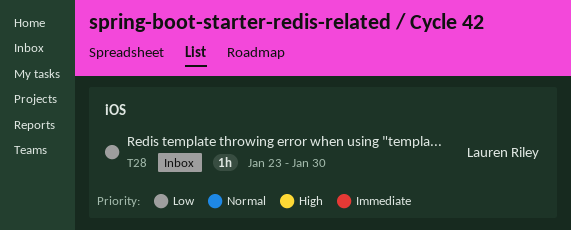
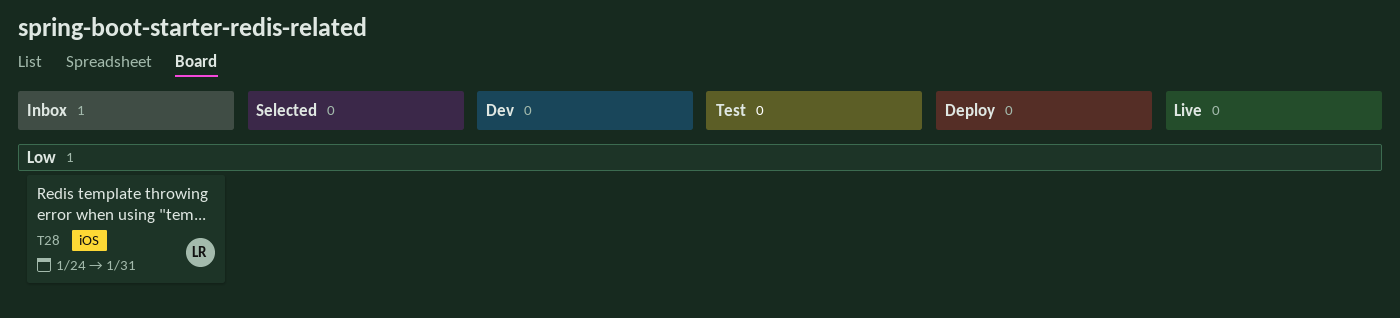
T28, start: Jan 23 -> Jan 24
T28, due: Jan 30 -> Jan 31

